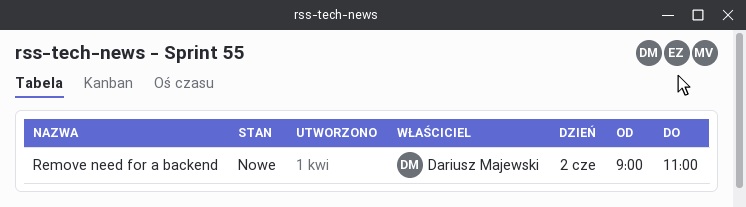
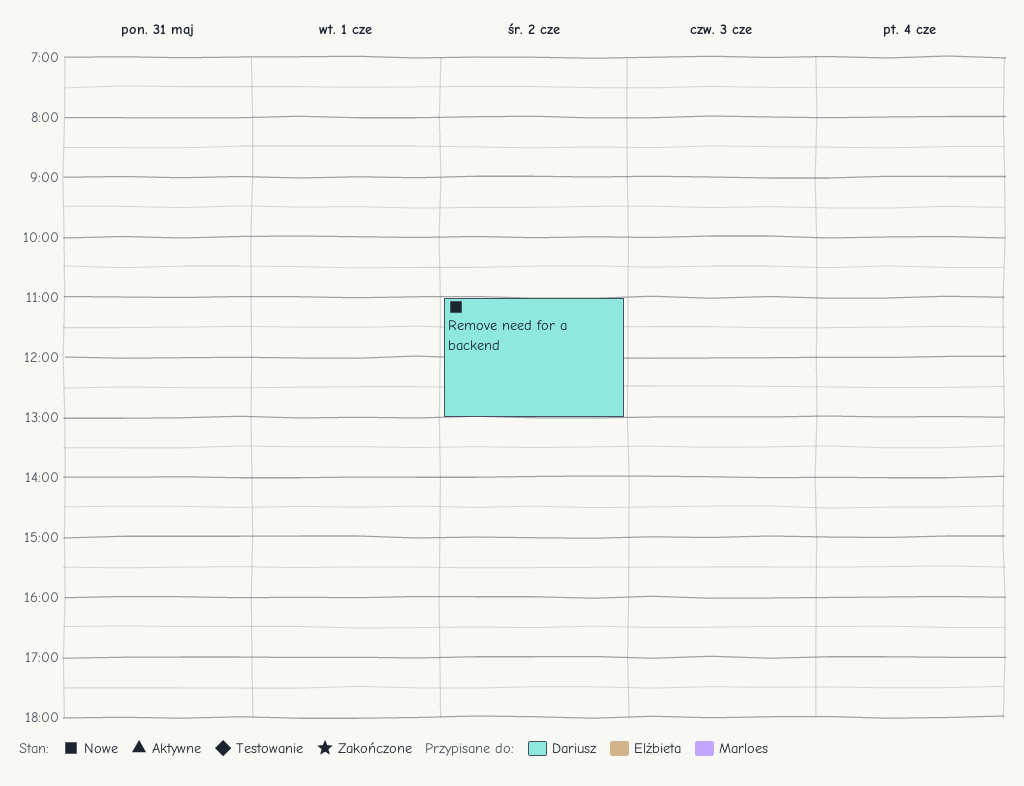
Remove need for a backend, begins: 09:00 -> 11:00
Remove need for a backend, ends: 11:00 -> 13:00

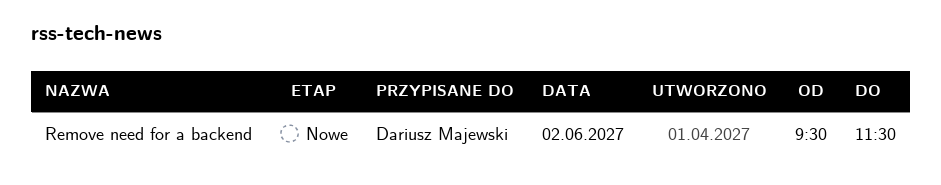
Remove need for a backend, begins: 11:00 -> 09:30
Remove need for a backend, ends: 13:00 -> 11:30

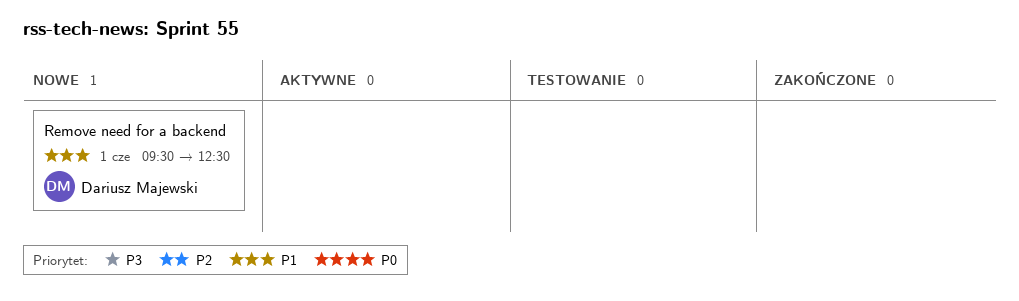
Remove need for a backend, day: Jun 2 -> Jun 1
Remove need for a backend, ends: 11:30 -> 12:30

